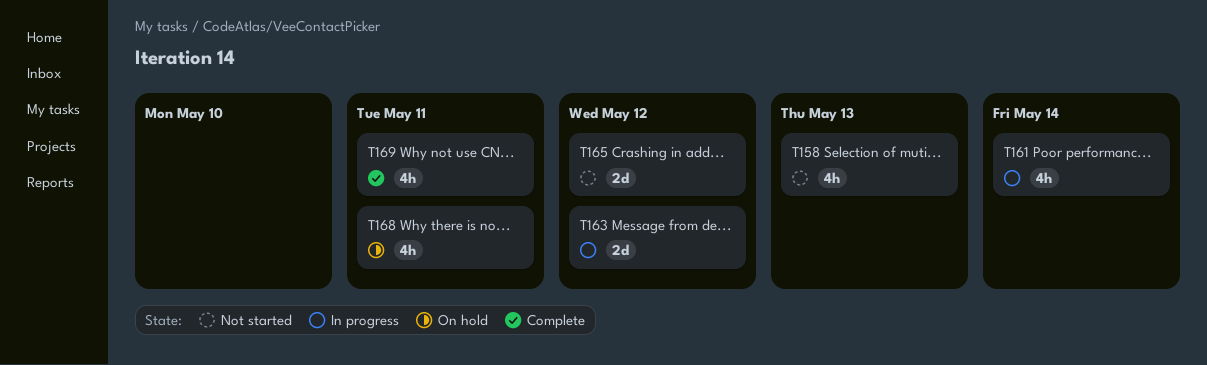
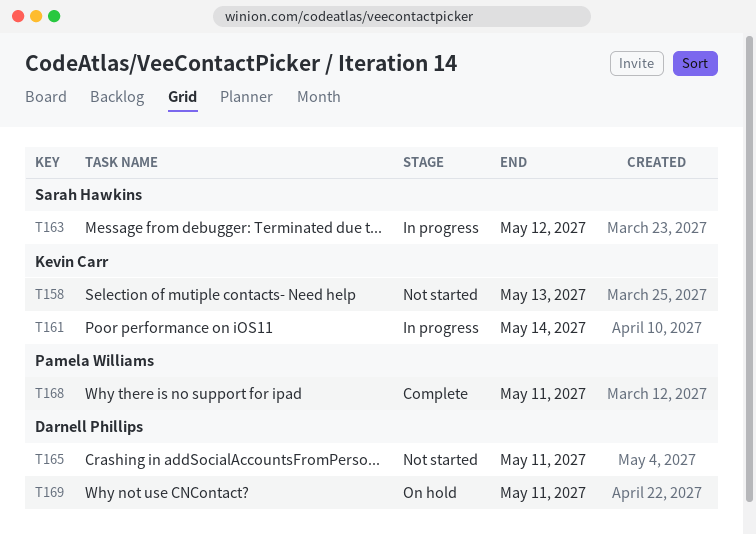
T165, due: May 12 -> May 11
T168, status: On hold -> Complete
T169, status: Complete -> On hold

